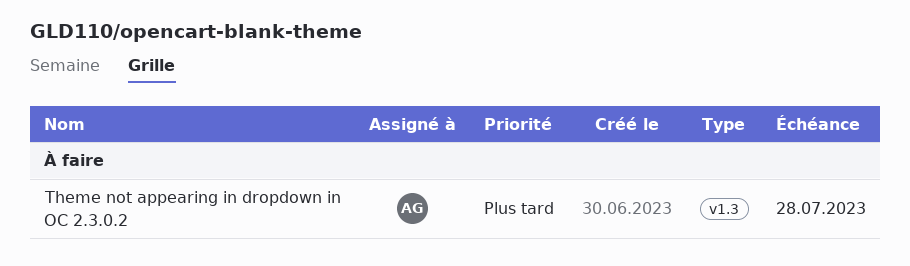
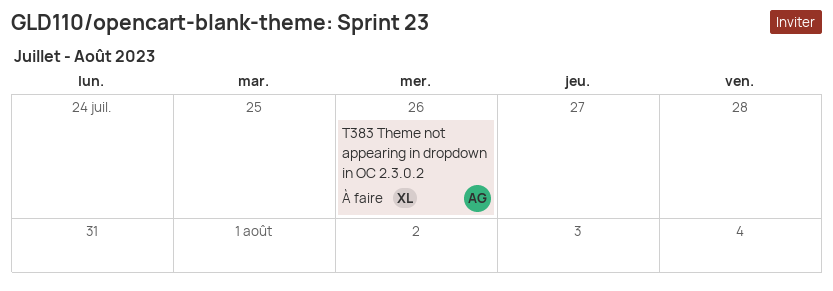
Theme not appearing in dropdown in OC 2.3.0.2, due: Jul 28 -> Jul 26

